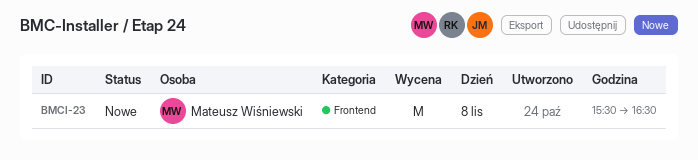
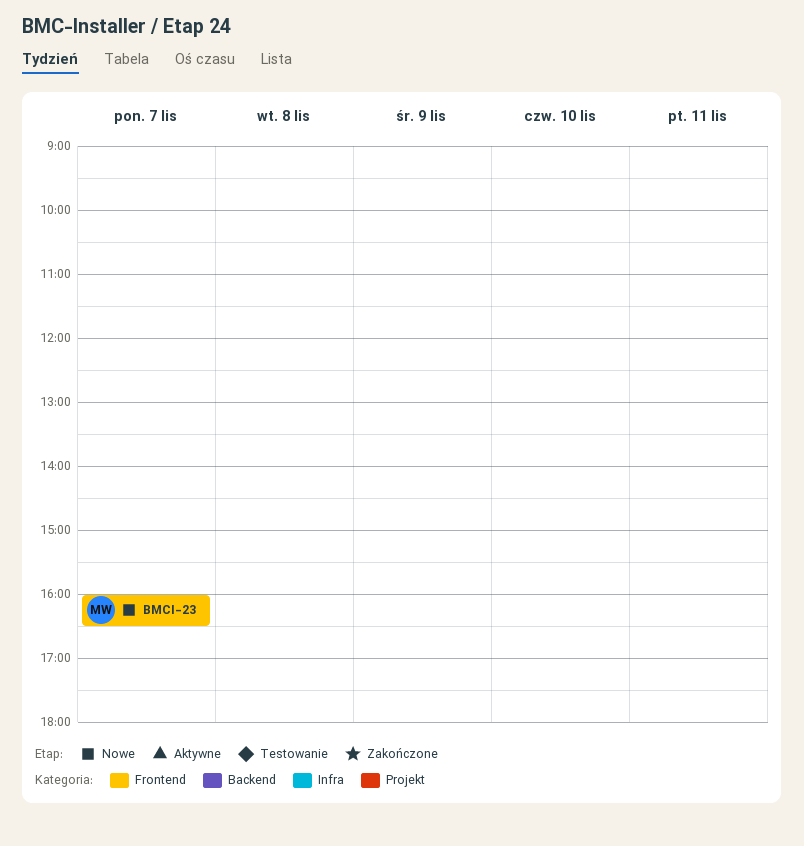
BMCI-23, day: Nov 8 -> Nov 7
BMCI-23, begins: 15:30 -> 16:00

